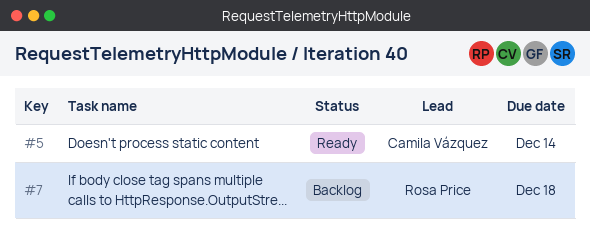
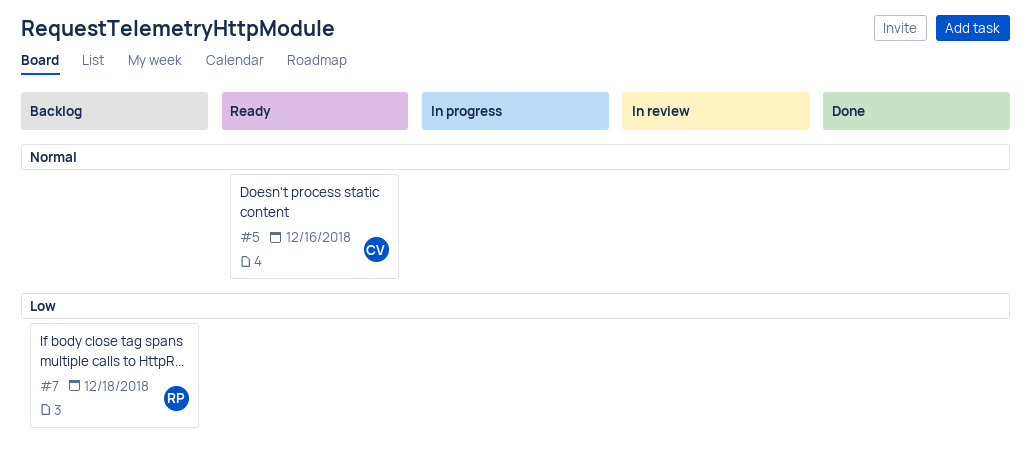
#5, due: Dec 14 -> Dec 16

